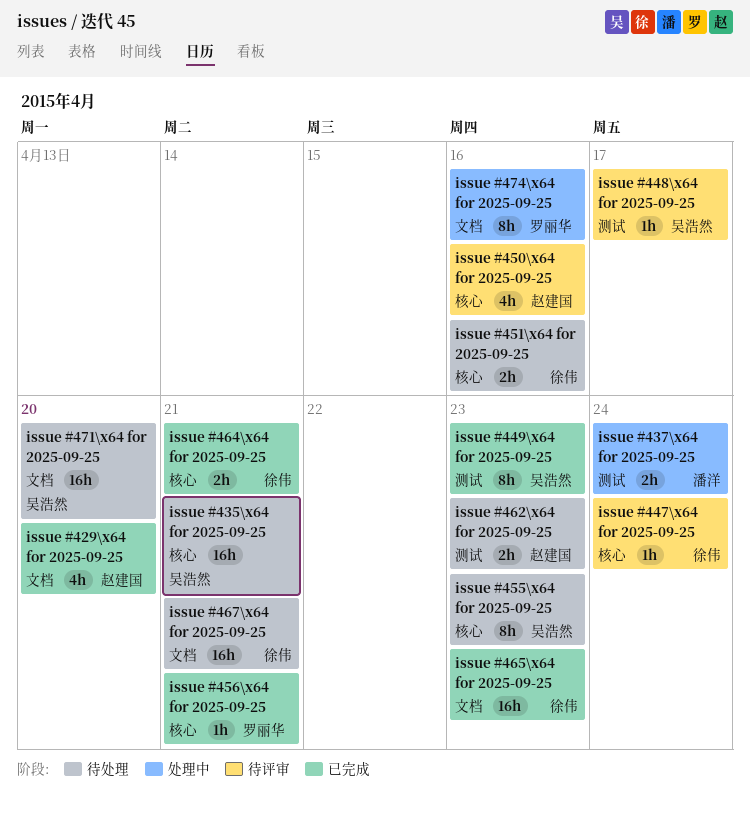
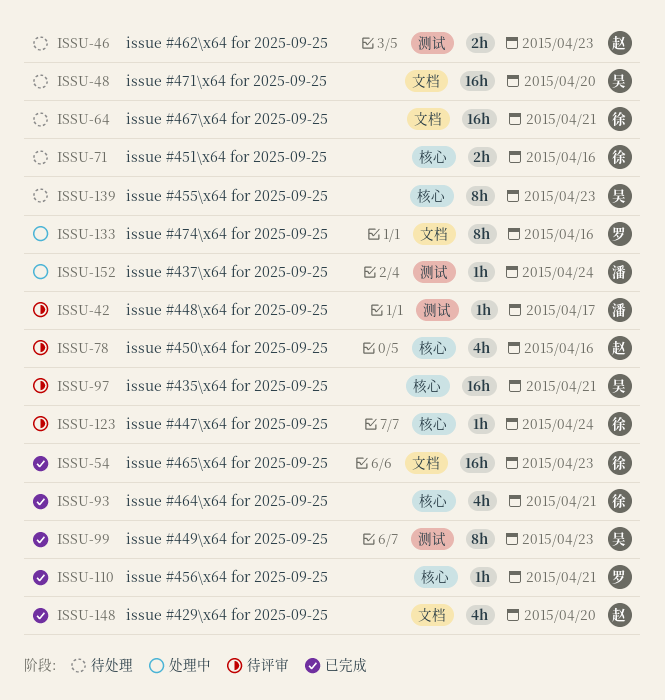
issue #435\x64 for 2025-09-25, status: 待处理 -> 待评审
issue #437\x64 for 2025-09-25, estimate: 2h -> 1h
issue #448\x64 for 2025-09-25, owner: 吴浩然 -> 潘洋
issue #464\x64 for 2025-09-25, estimate: 2h -> 4h

